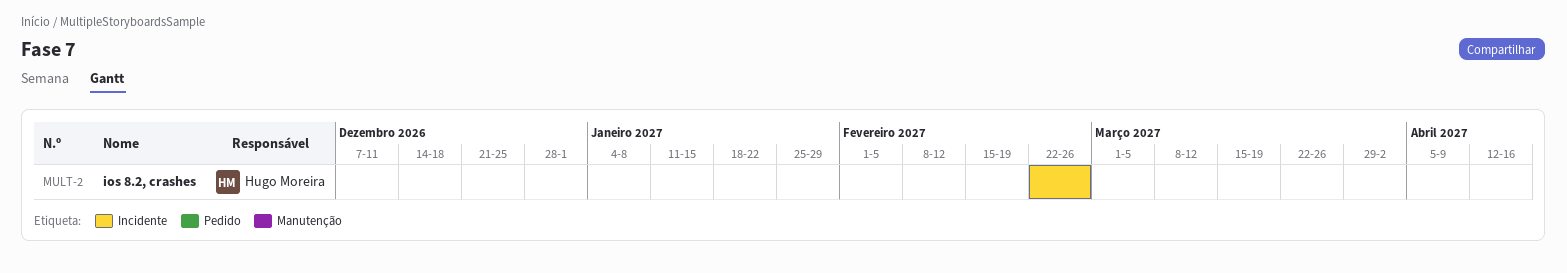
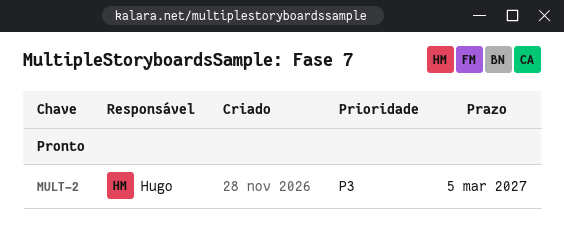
MULT-2, due: Feb 26 -> Mar 5

